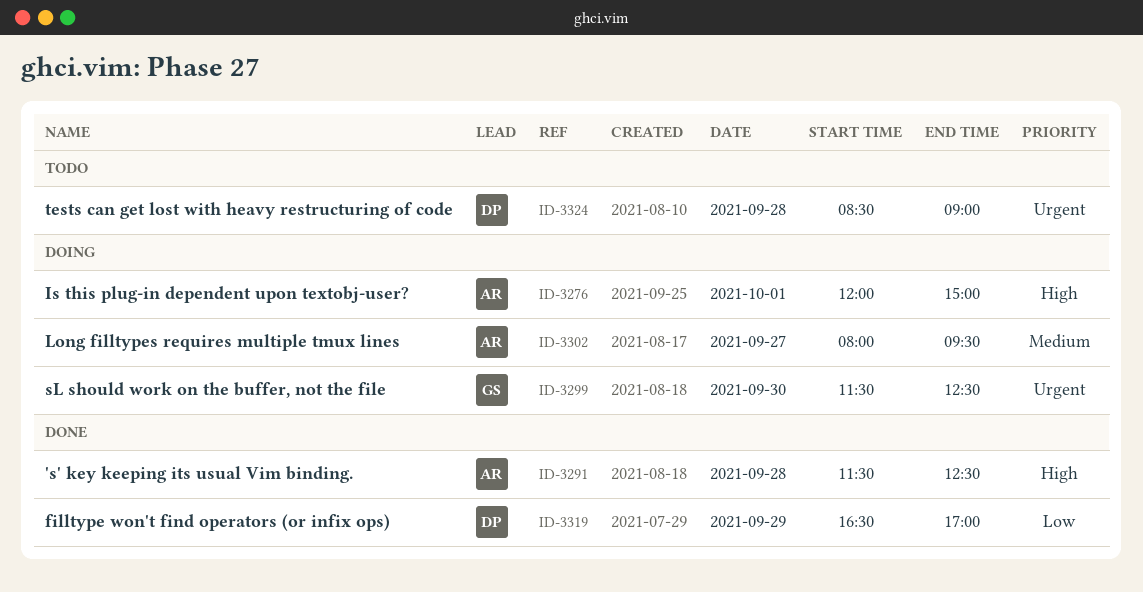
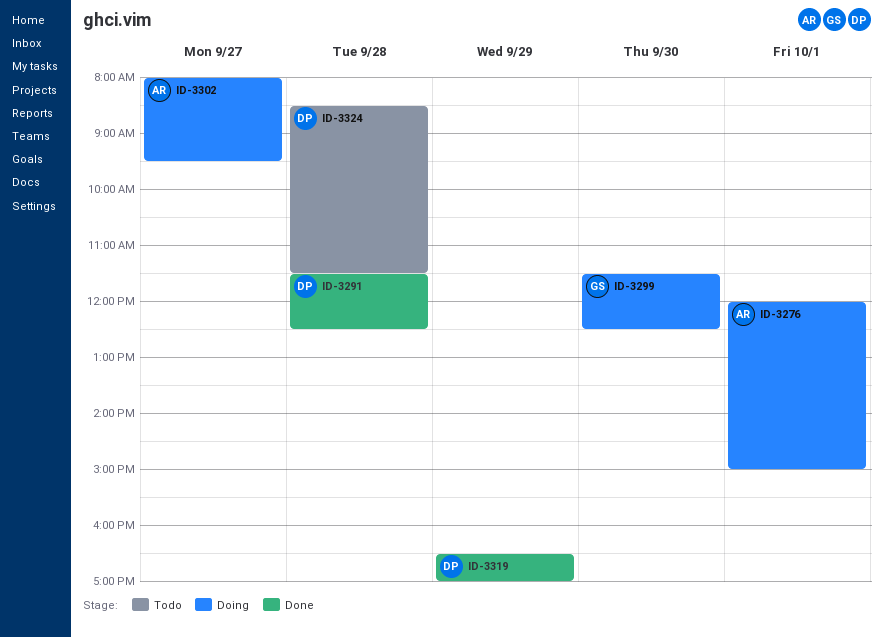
ID-3291, owner: AR -> DP
ID-3324, ends: 09:00 -> 11:30

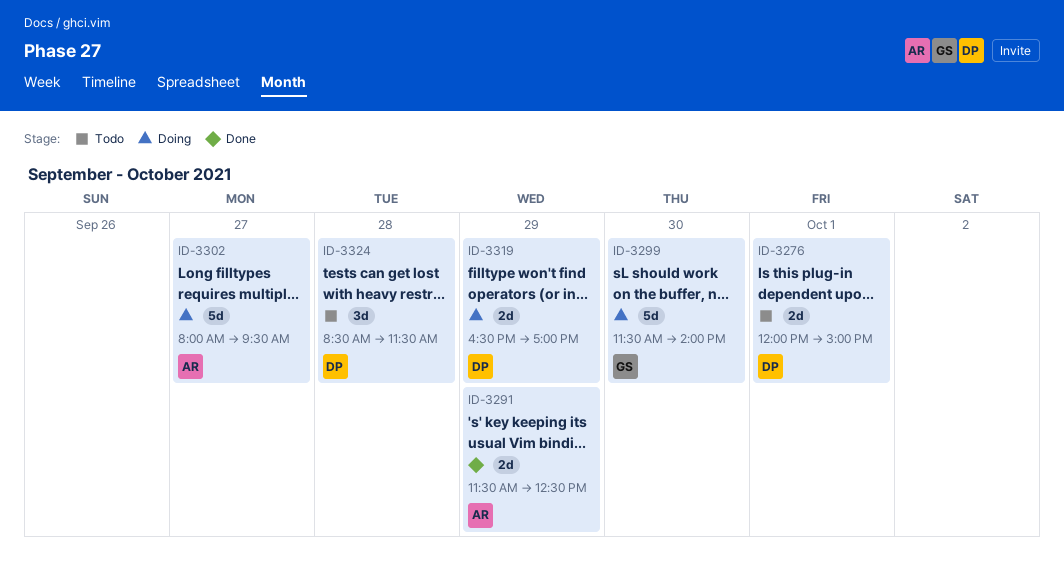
ID-3276, status: Doing -> Todo
ID-3276, owner: AR -> DP
ID-3291, owner: DP -> AR
ID-3291, day: Sep 28 -> Sep 29
ID-3299, ends: 12:30 -> 14:00
ID-3319, status: Done -> Doing

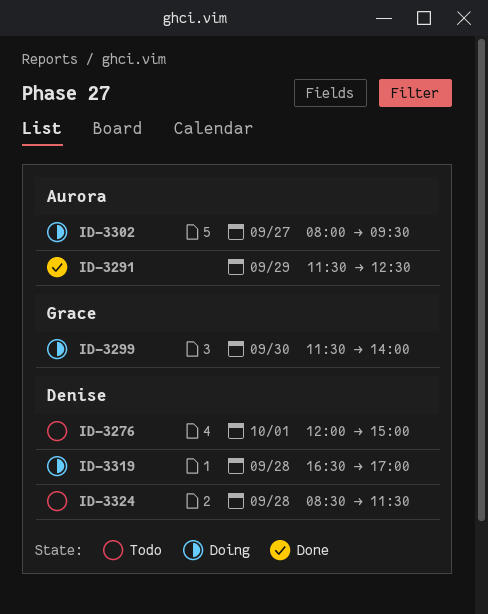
ID-3319, day: Sep 29 -> Sep 28

